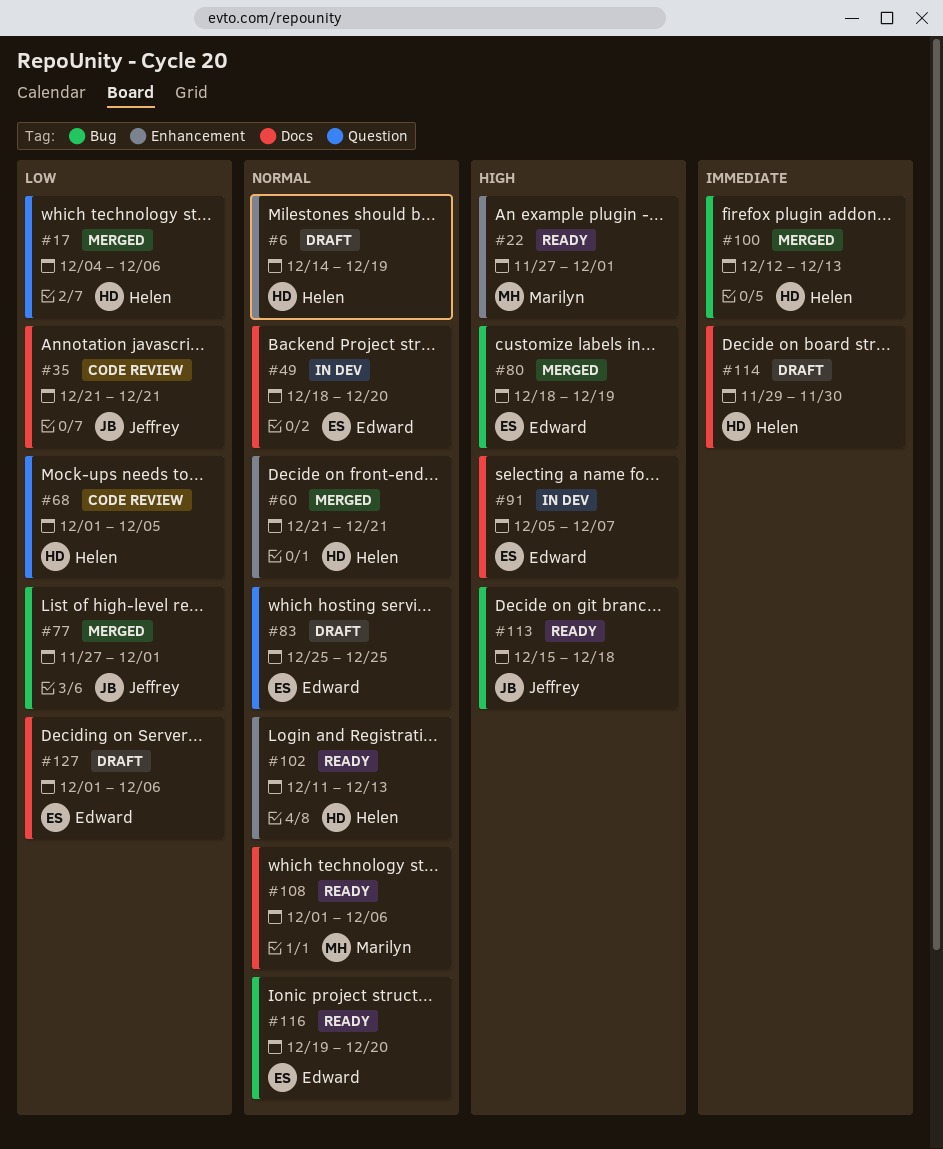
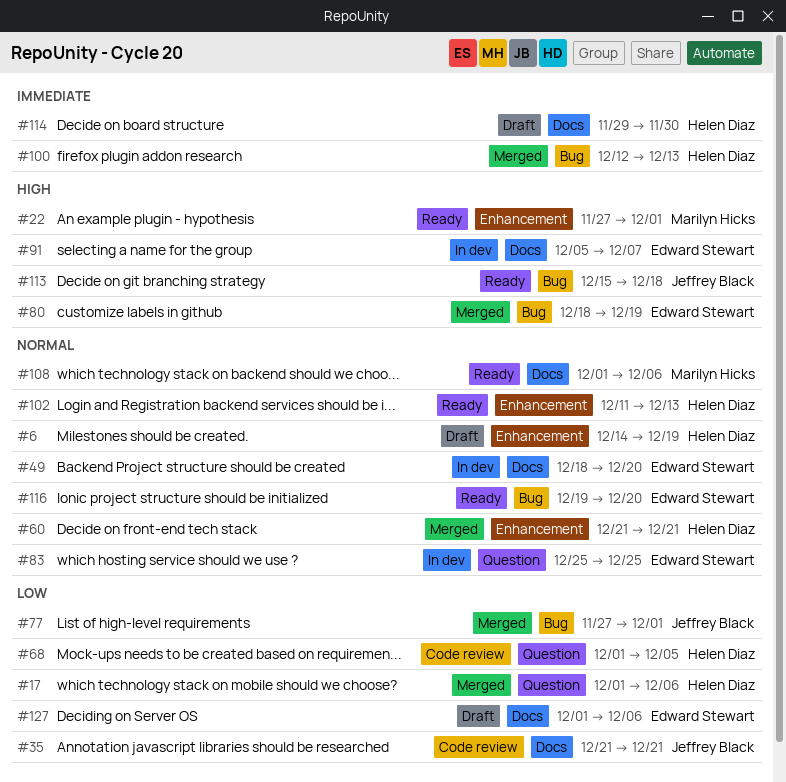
#17, start: Dec 4 -> Dec 1
#83, status: Draft -> In dev

